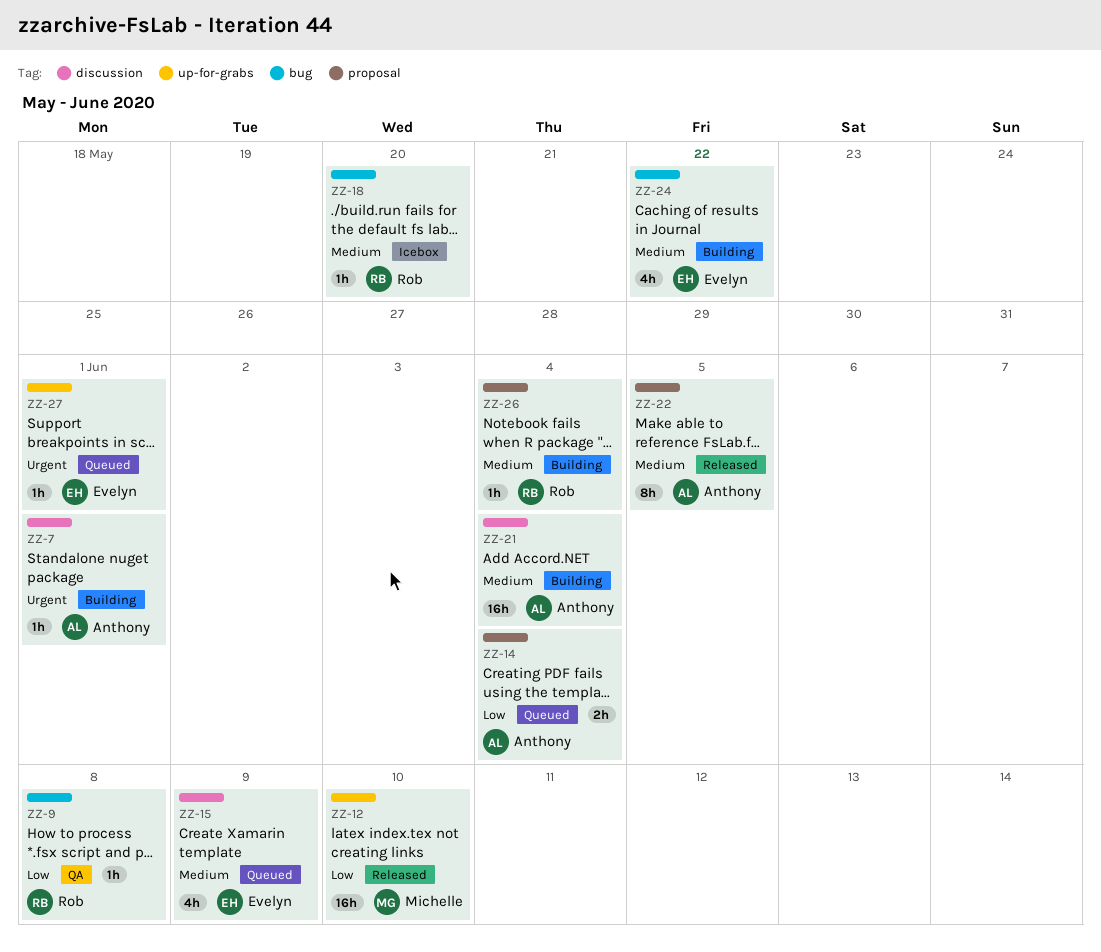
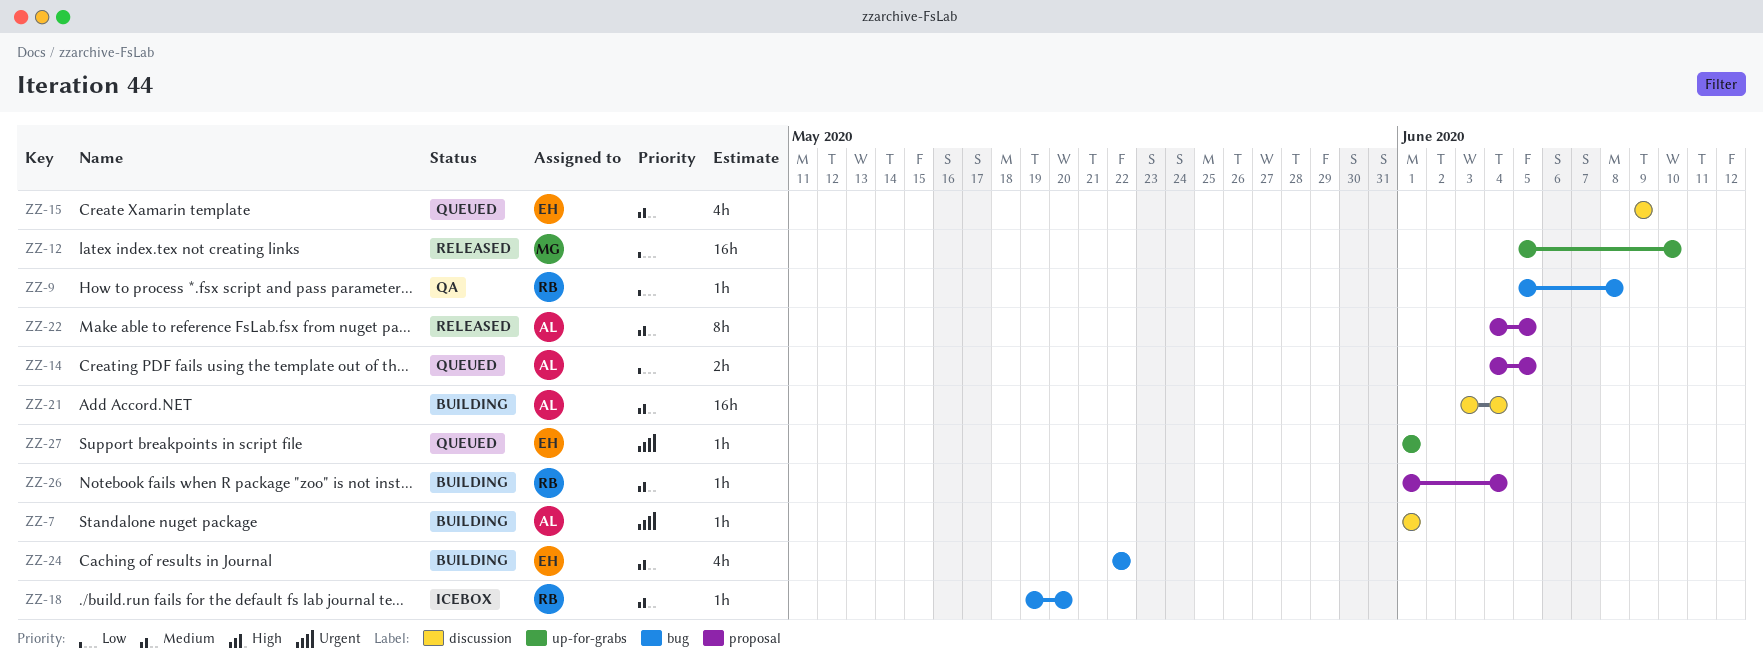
ZZ-14, due: Jun 4 -> Jun 5

